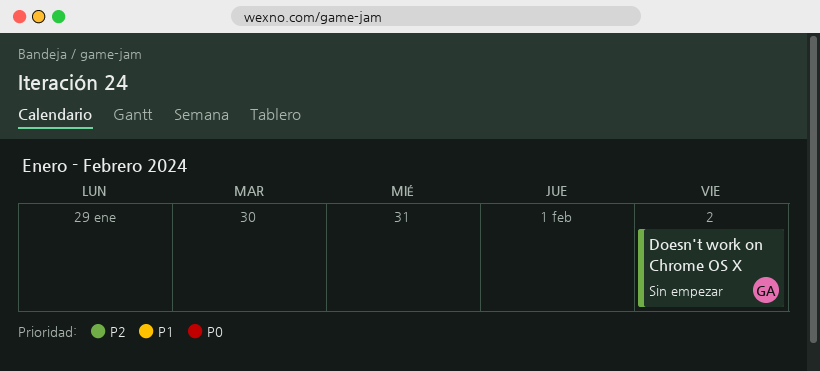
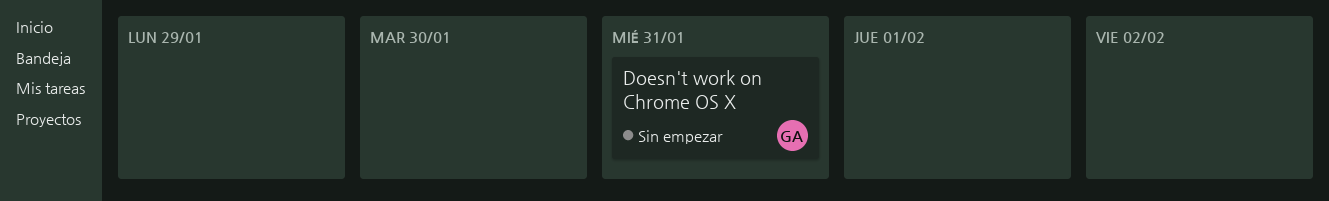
Doesn't work on Chrome OS X, due: Feb 2 -> Jan 31

